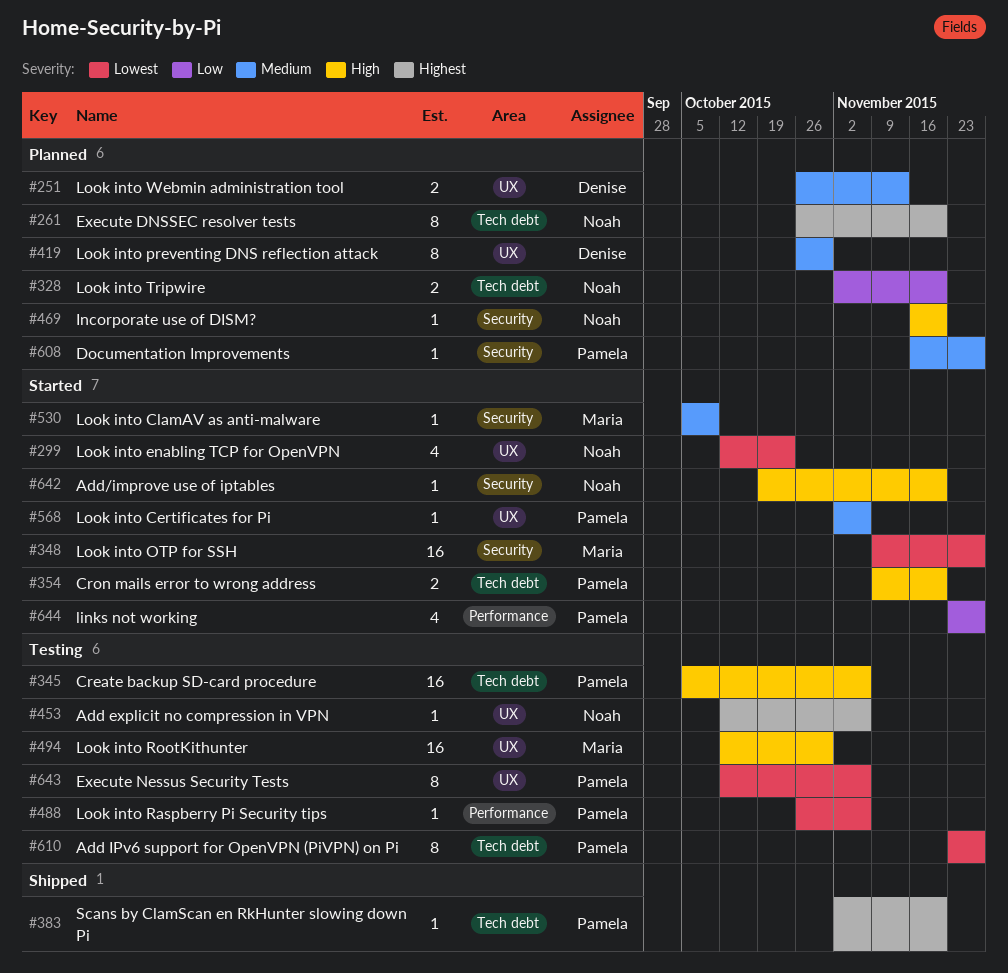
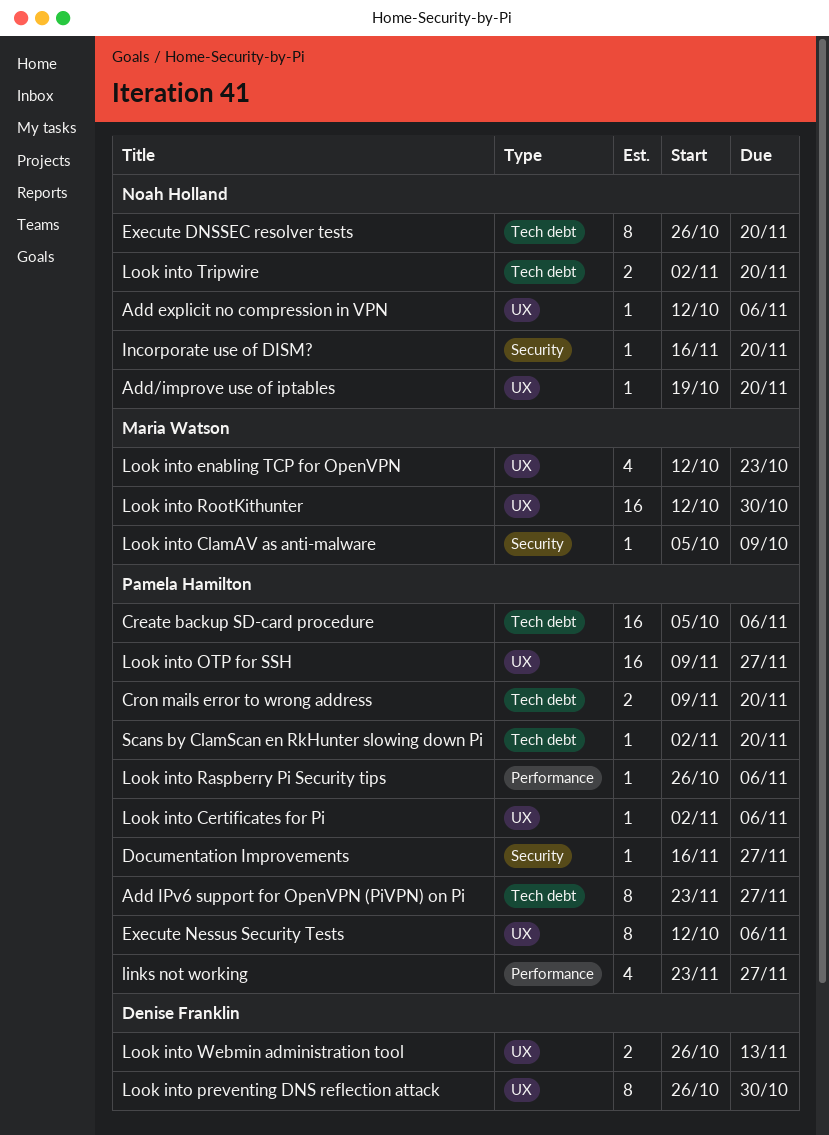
Add/improve use of iptables, label: Security -> UX
Look into enabling TCP for OpenVPN, owner: Noah Holland -> Maria Watson
Look into OTP for SSH, owner: Maria Watson -> Pamela Hamilton
Look into OTP for SSH, label: Security -> UX

